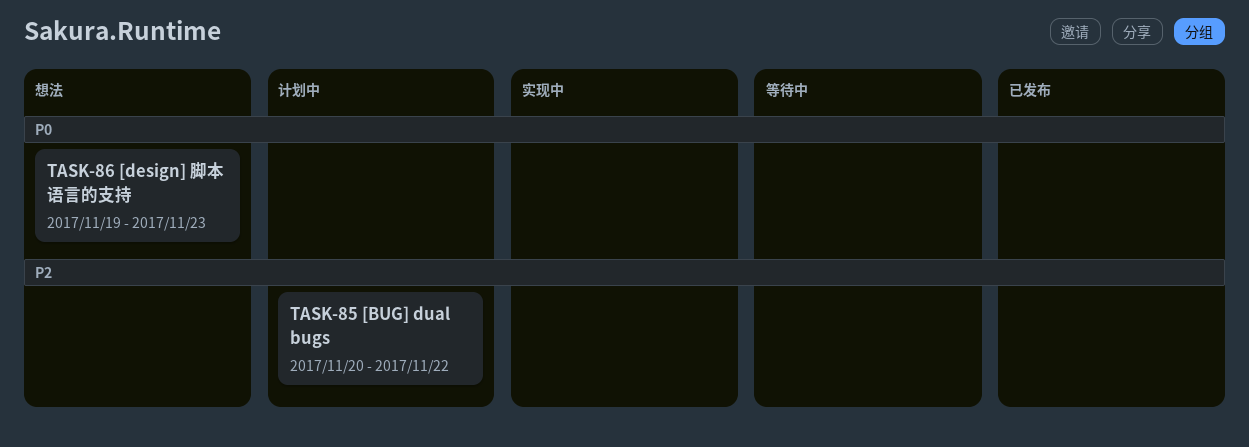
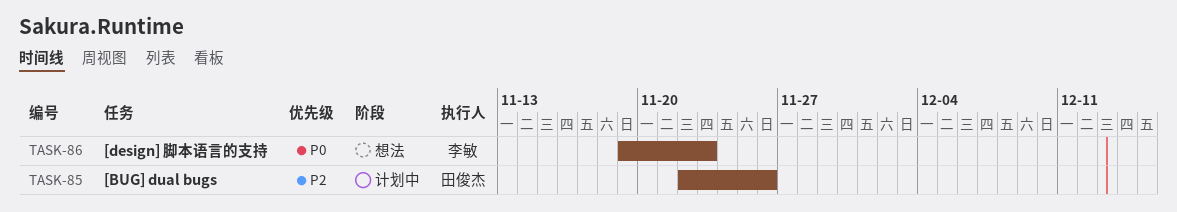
TASK-85, start: Nov 20 -> Nov 22
TASK-85, due: Nov 22 -> Nov 26

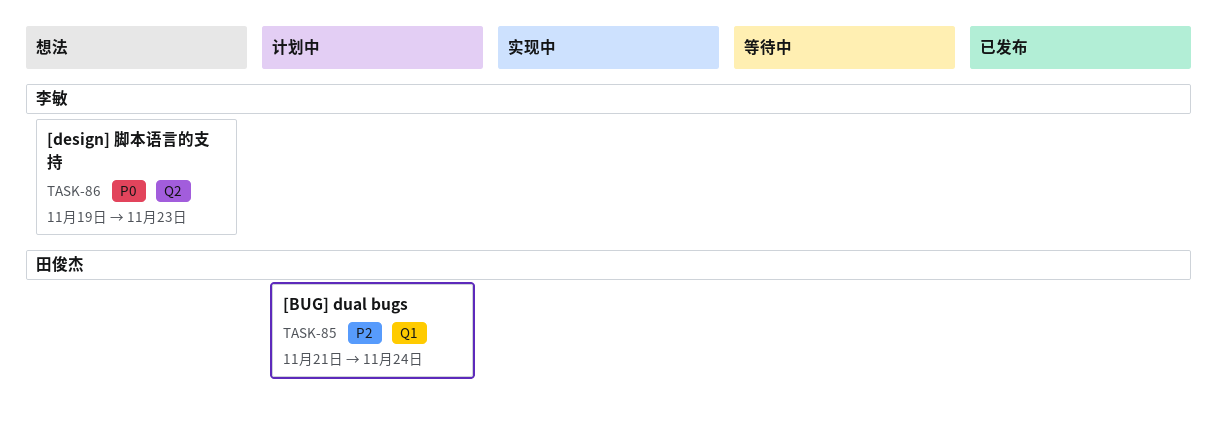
TASK-85, start: Nov 22 -> Nov 21
TASK-85, due: Nov 26 -> Nov 24

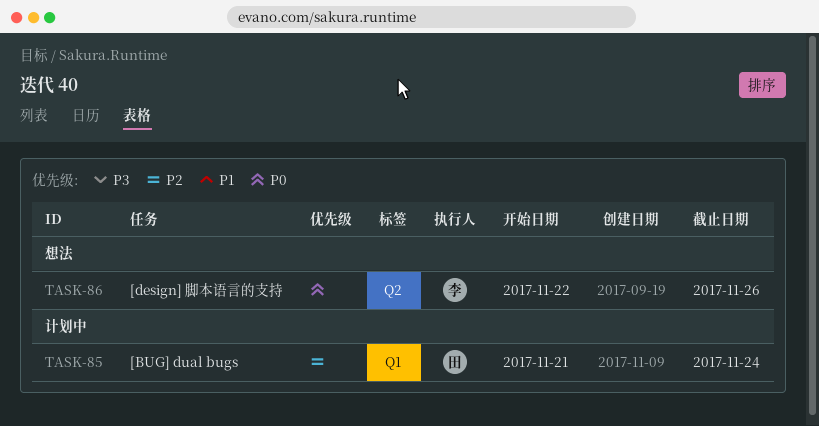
TASK-86, start: Nov 19 -> Nov 22
TASK-86, due: Nov 23 -> Nov 26

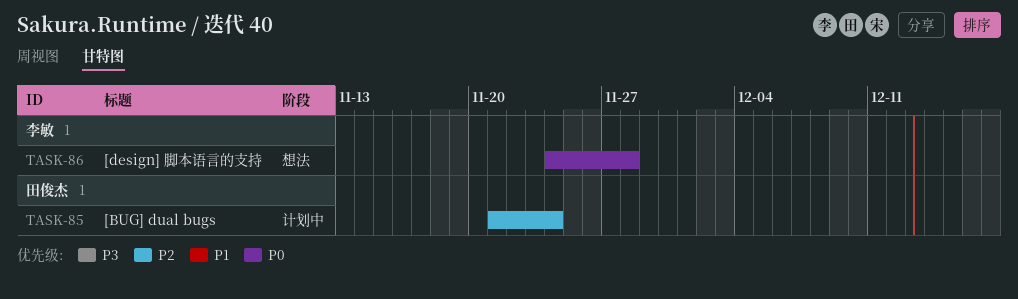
TASK-86, start: Nov 22 -> Nov 24
TASK-86, due: Nov 26 -> Nov 28

